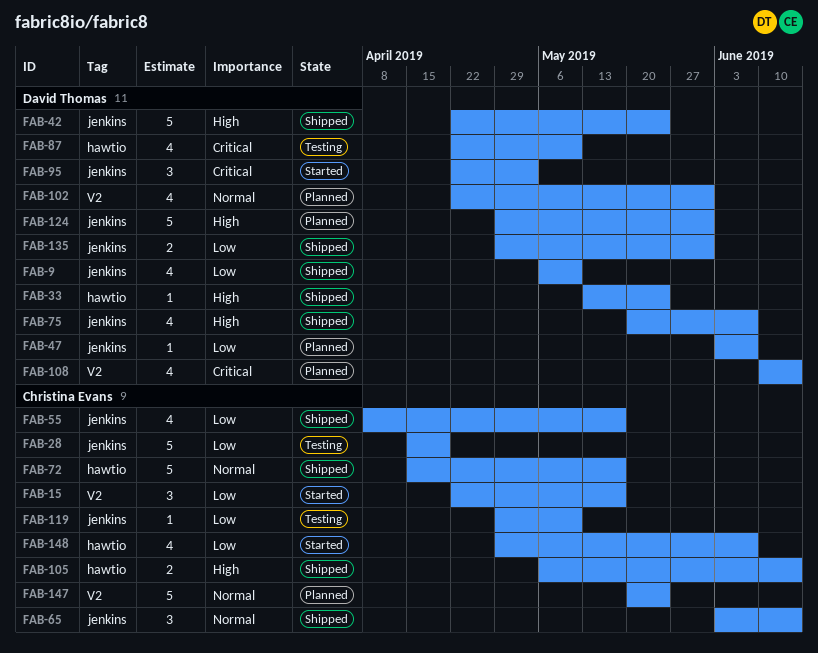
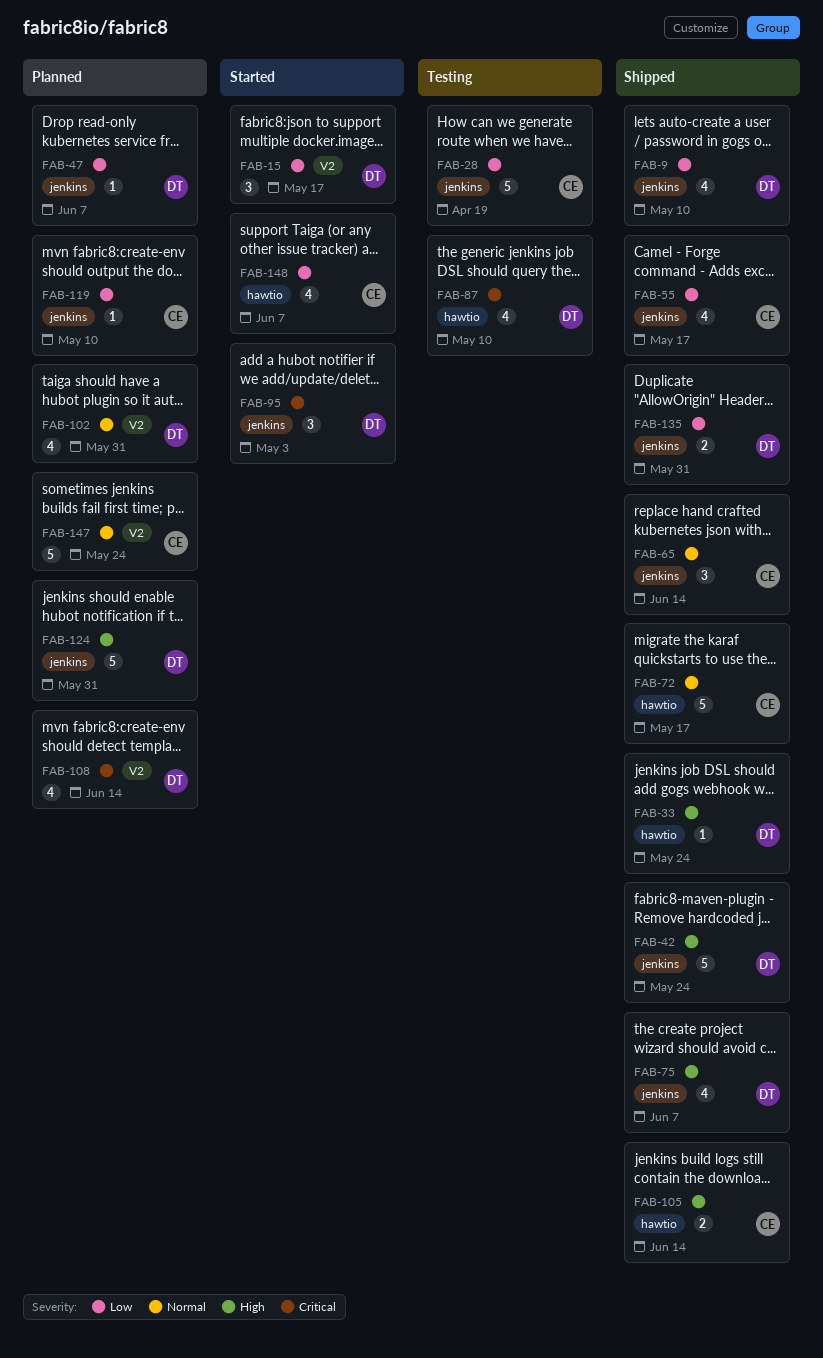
FAB-15, owner: Christina Evans -> David Thomas
FAB-119, status: Testing -> Planned

